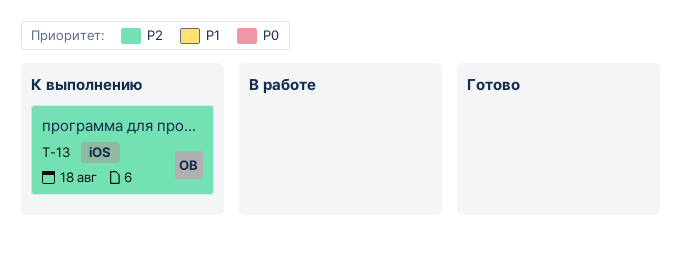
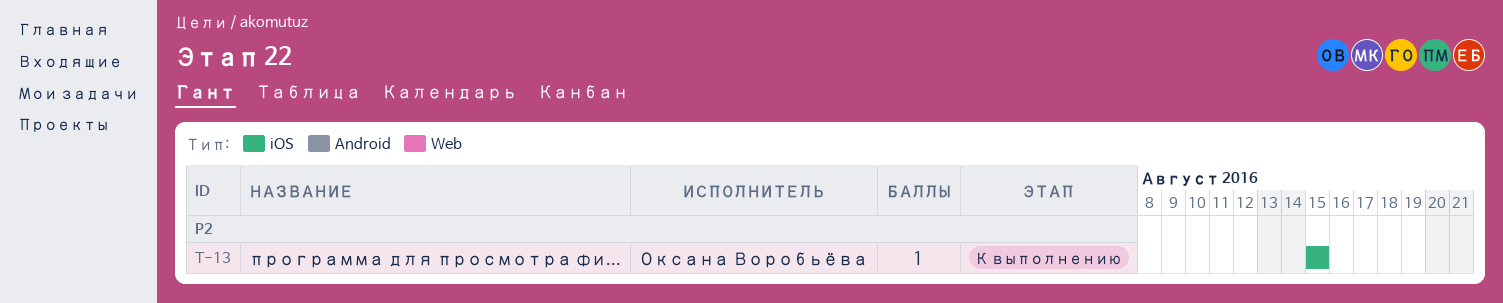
T-13, due: Aug 18 -> Aug 15

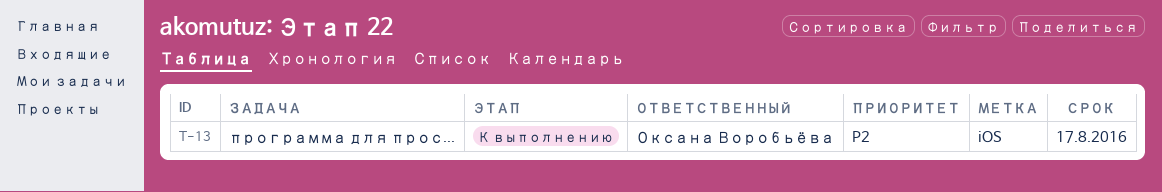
T-13, due: Aug 15 -> Aug 17

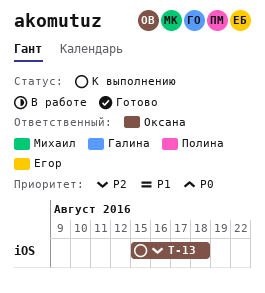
T-13, due: Aug 17 -> Aug 18

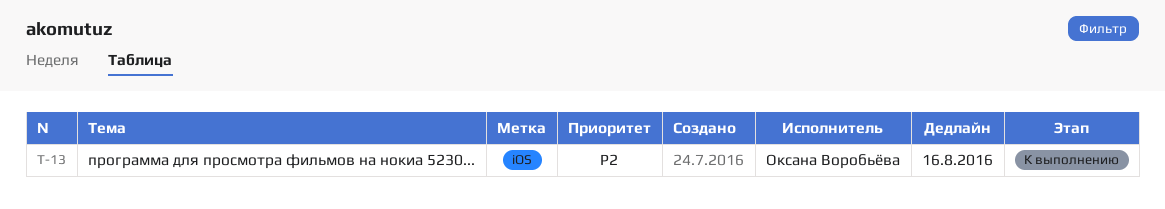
T-13, due: Aug 18 -> Aug 16

